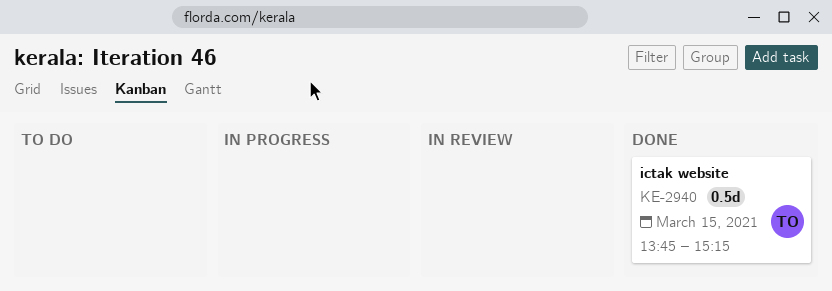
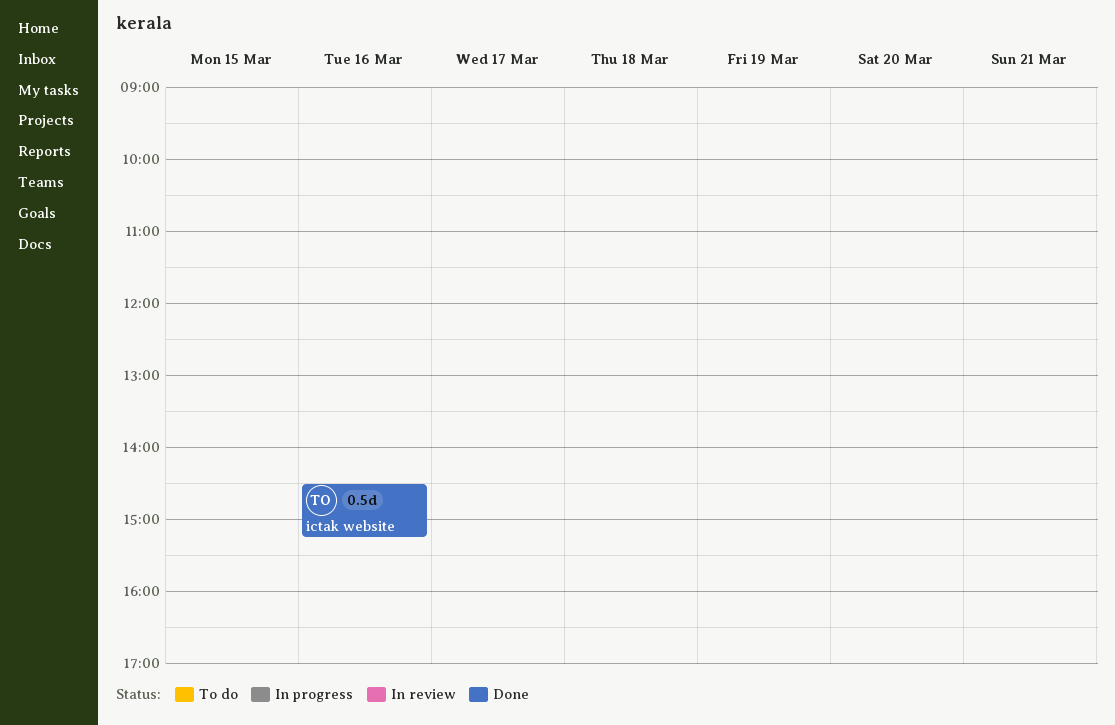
ictak website, day: Mar 15 -> Mar 16
ictak website, begins: 13:45 -> 14:30

